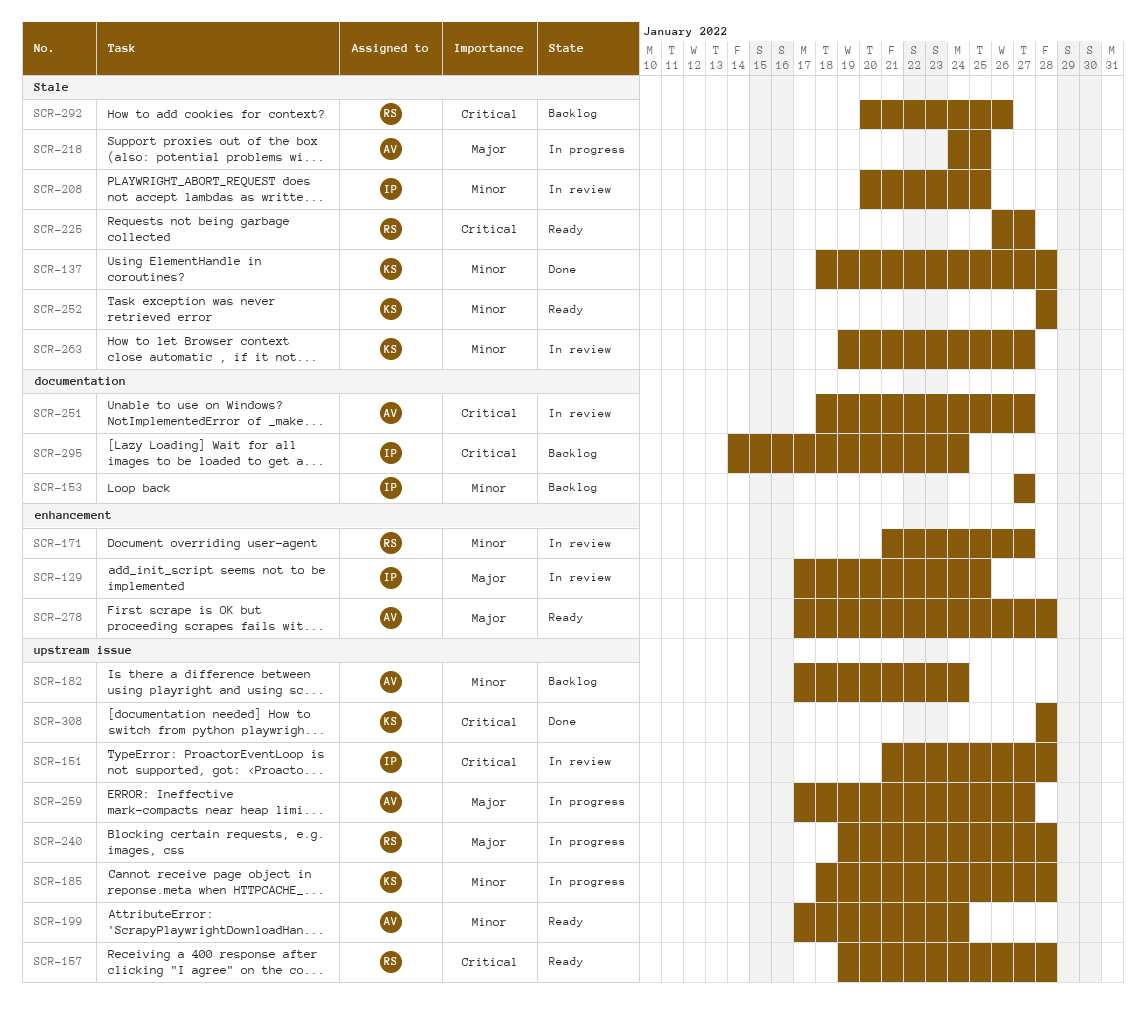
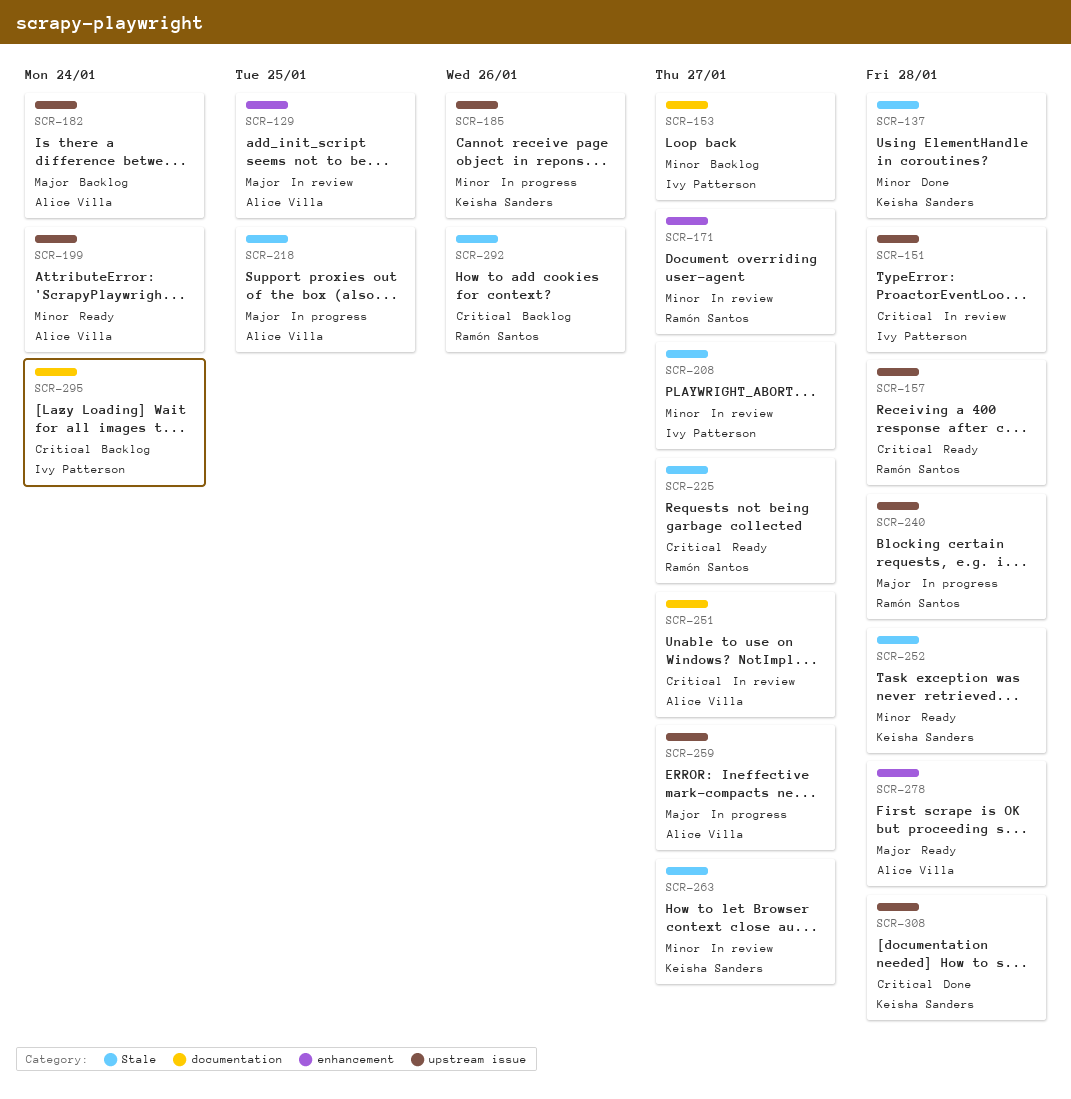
SCR-129, owner: Ivy Patterson -> Alice Villa
SCR-182, priority: Minor -> Major
SCR-185, due: Jan 28 -> Jan 26
SCR-208, due: Jan 25 -> Jan 27

